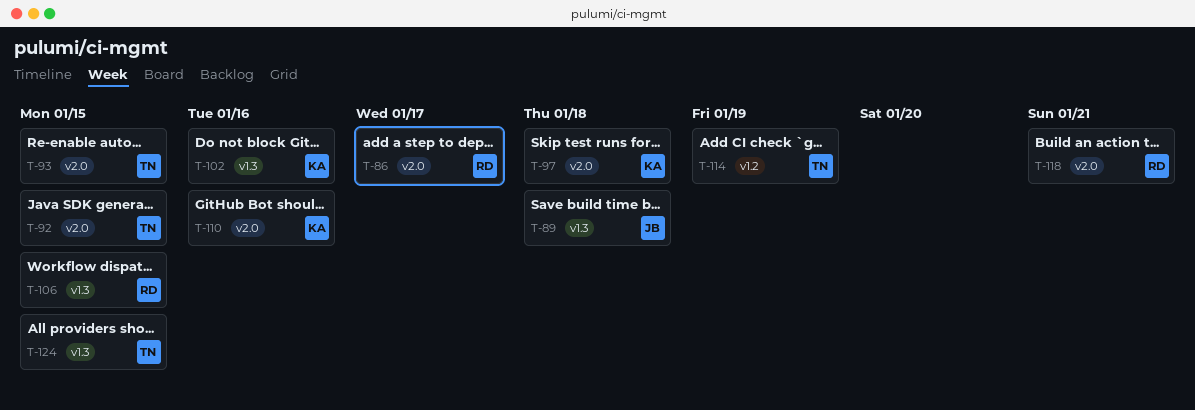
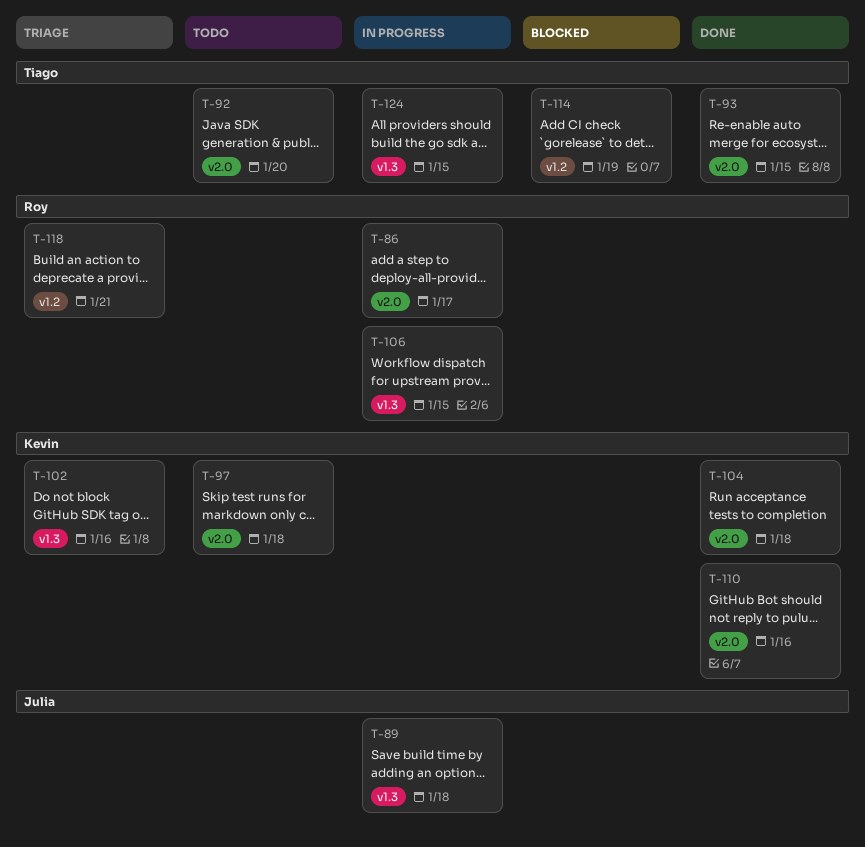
T-92, due: Jan 15 -> Jan 20
T-104: none -> present
T-118, label: v2.0 -> v1.2

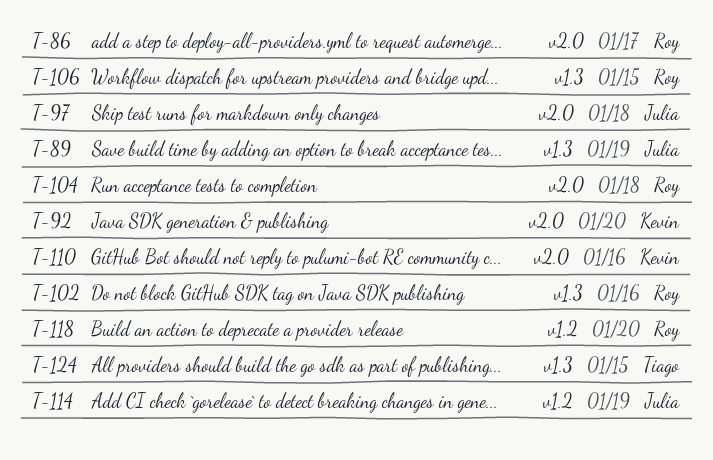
T-89, due: Jan 18 -> Jan 19
T-92, owner: Tiago -> Kevin
T-93: present -> none
T-97, owner: Kevin -> Julia
T-102, owner: Kevin -> Roy
T-104, owner: Kevin -> Roy
T-114, owner: Tiago -> Julia
T-118, due: Jan 21 -> Jan 20

